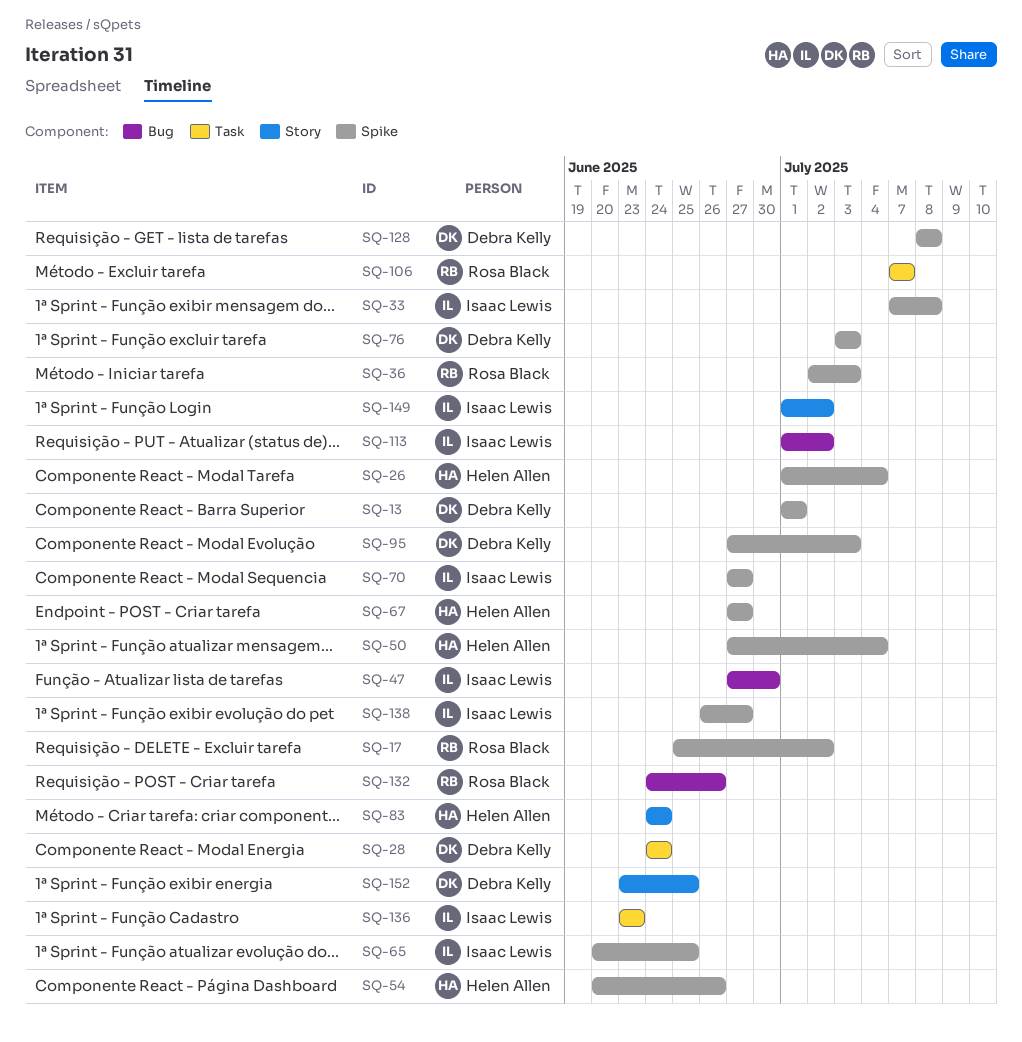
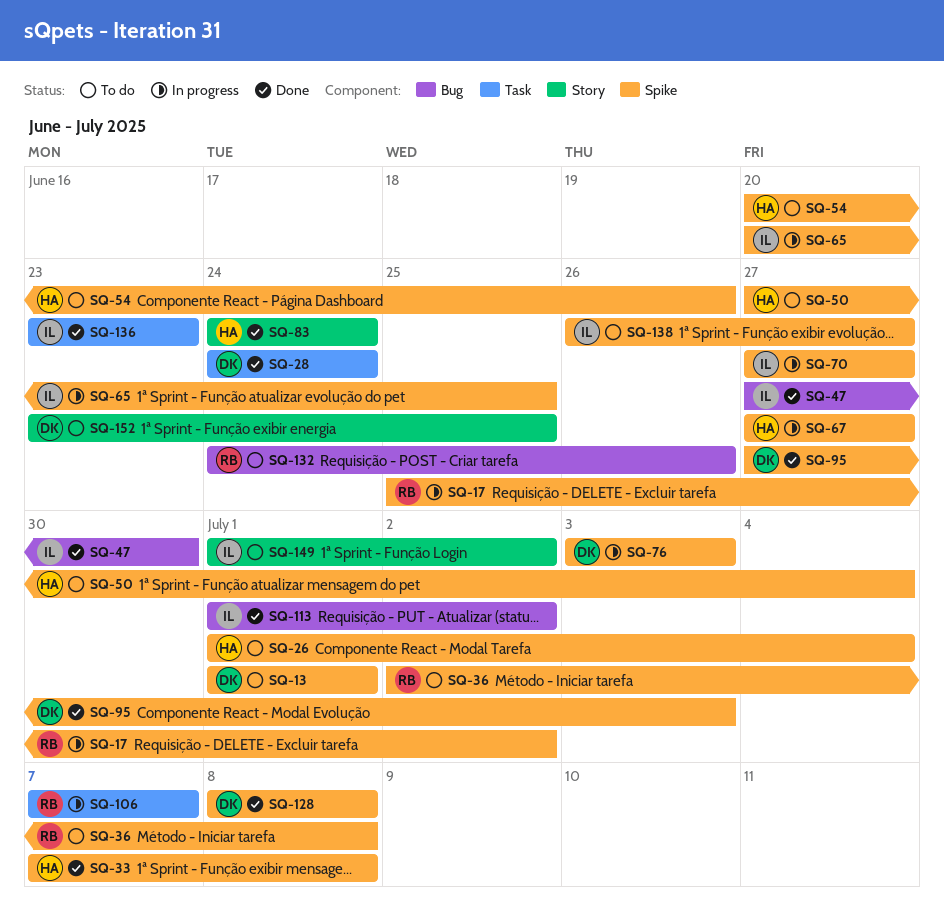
SQ-33, owner: Isaac Lewis -> Helen Allen
SQ-36, due: Jul 3 -> Jul 8

